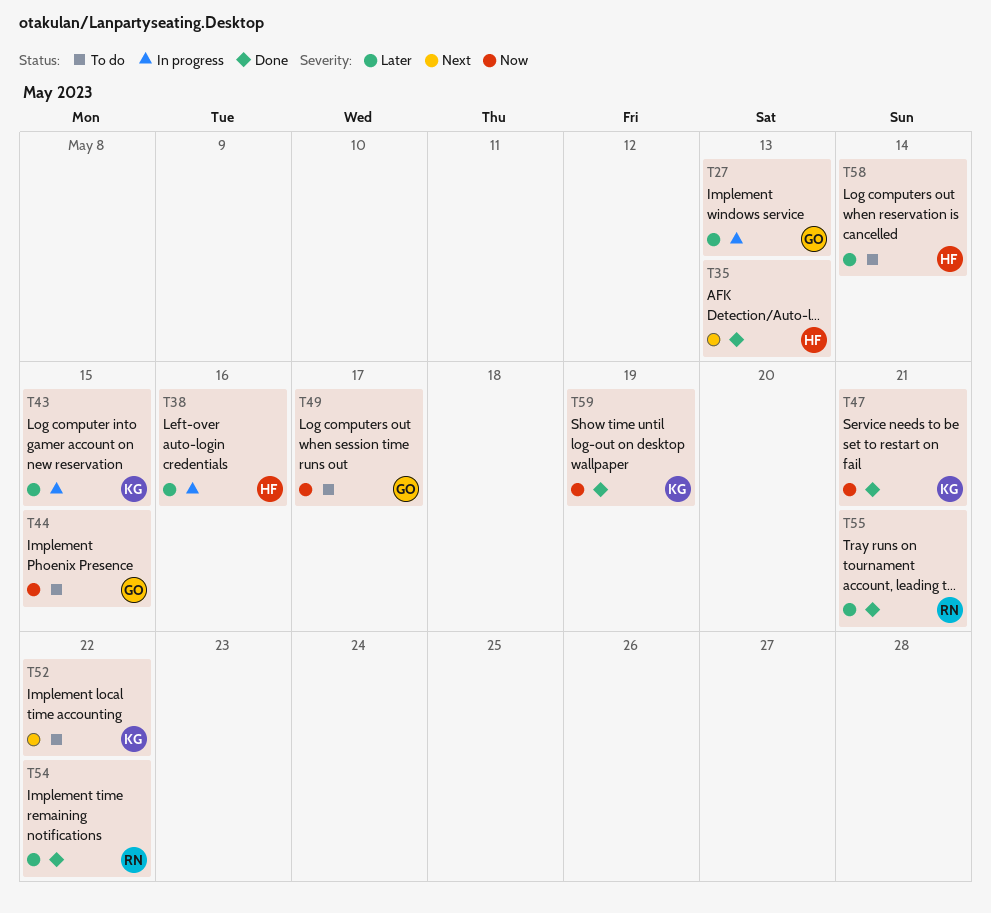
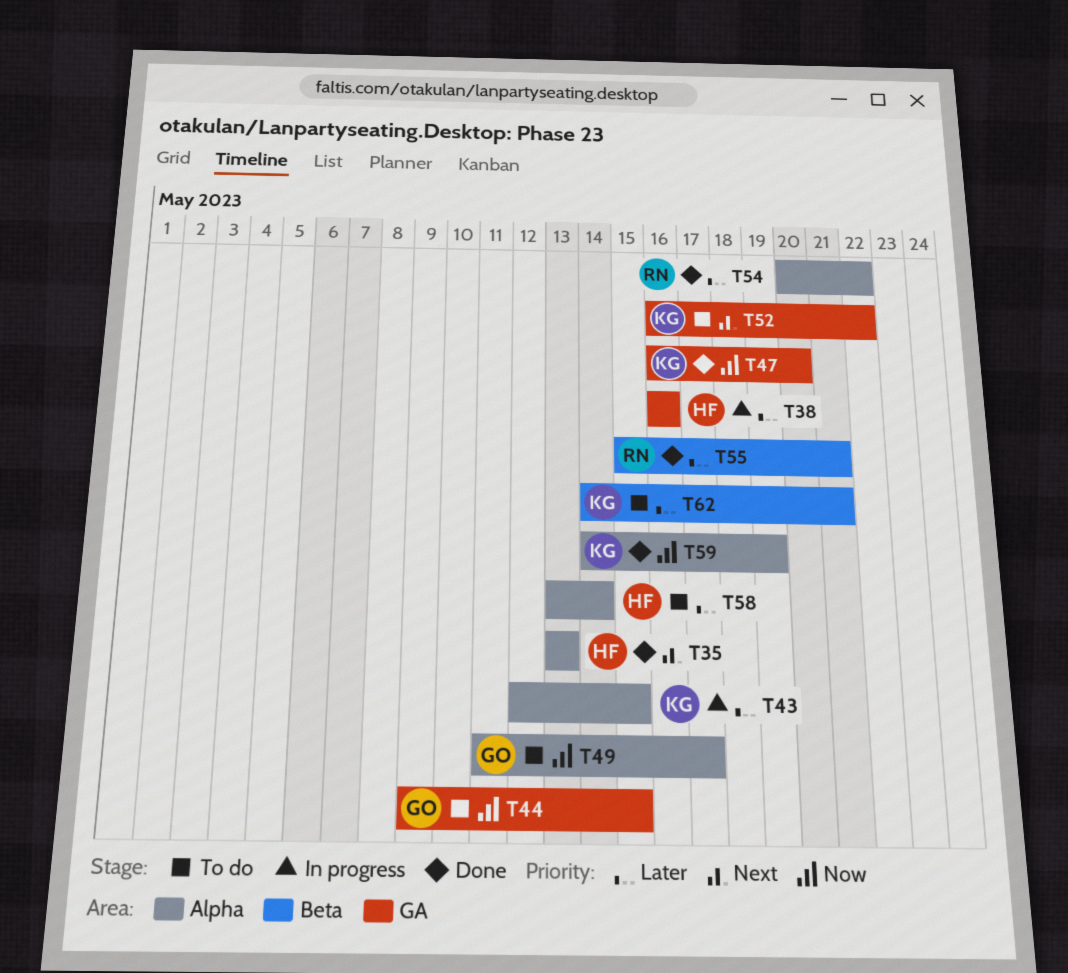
T27: present -> none
T47, due: May 21 -> May 20
T62: none -> present

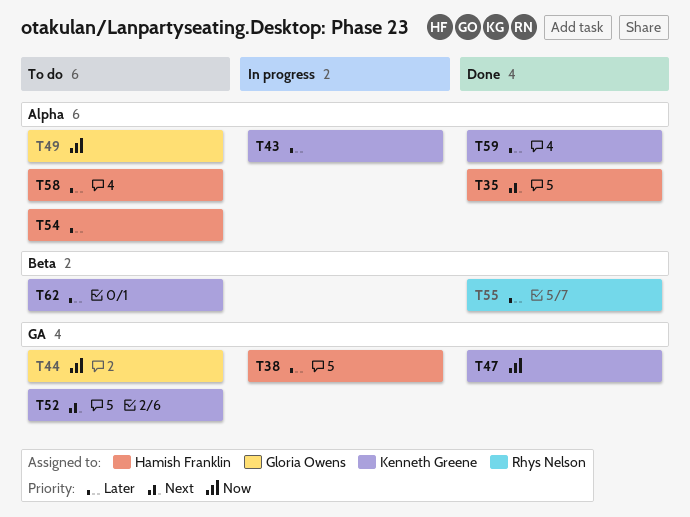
T54, status: Done -> To do
T54, owner: Rhys Nelson -> Hamish Franklin
T59, priority: Now -> Later

